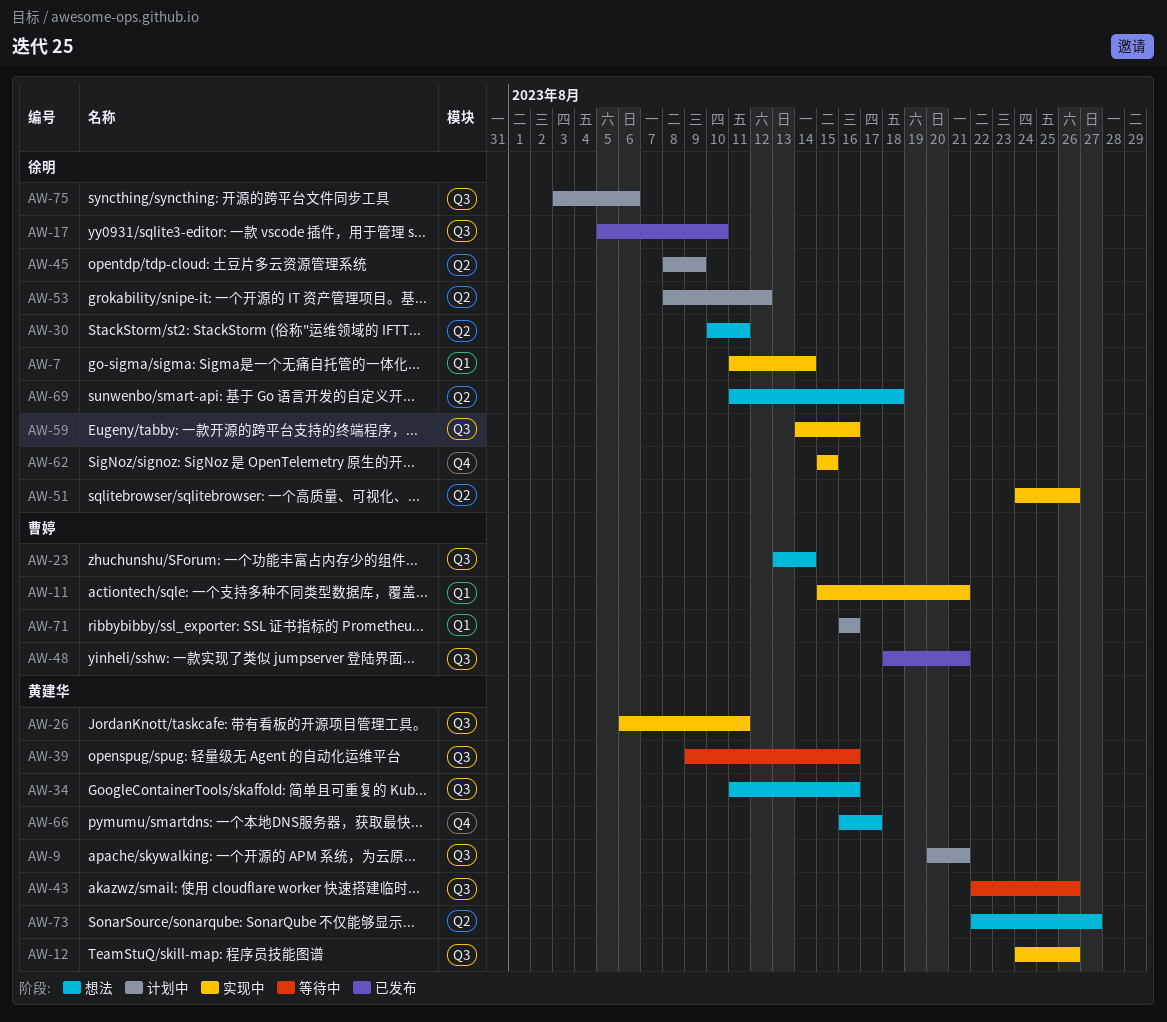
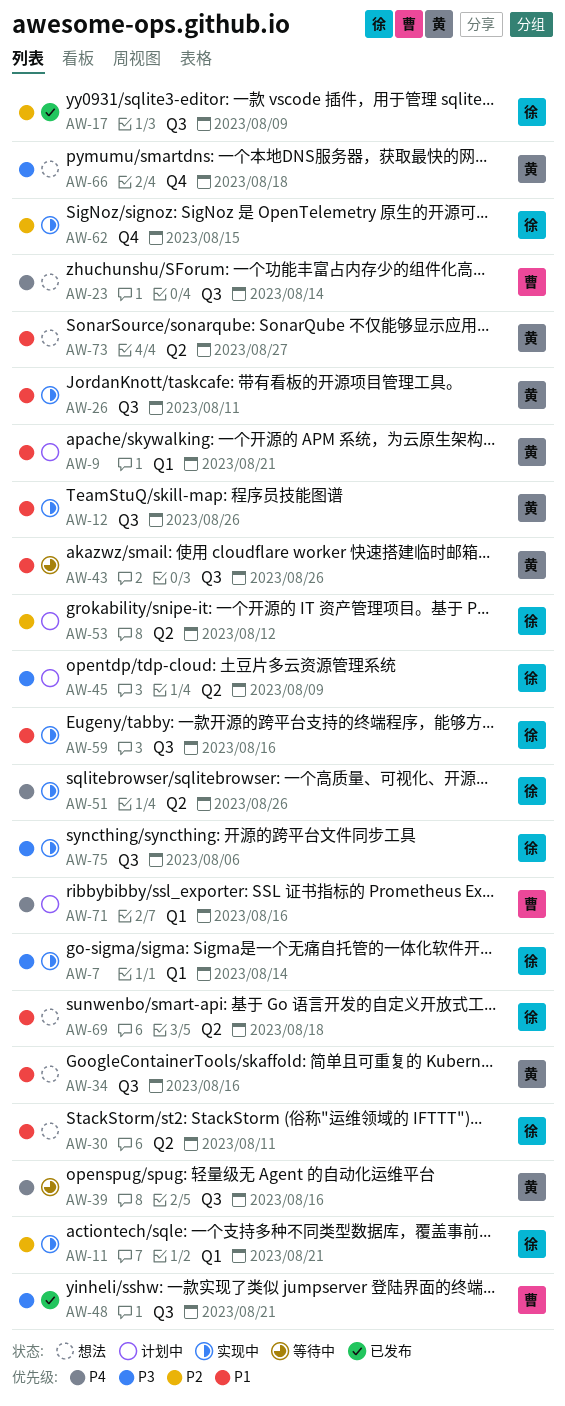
AW-9, label: Q3 -> Q1
AW-11, owner: 曹婷 -> 徐明
AW-17, due: Aug 10 -> Aug 9
AW-66, due: Aug 17 -> Aug 18
AW-75, status: 计划中 -> 实现中

